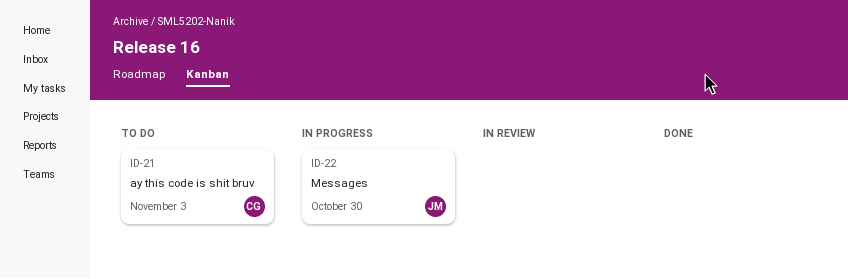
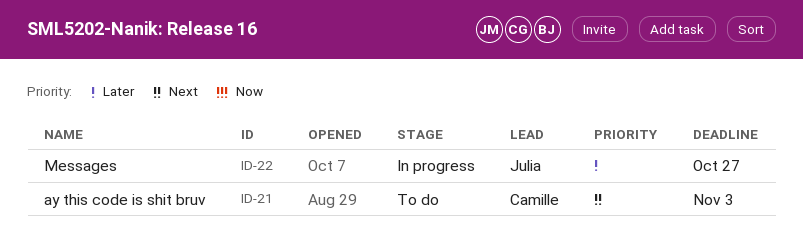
ID-22, due: Oct 30 -> Oct 27

